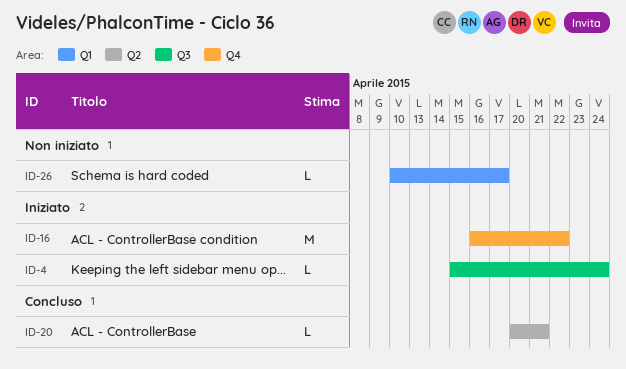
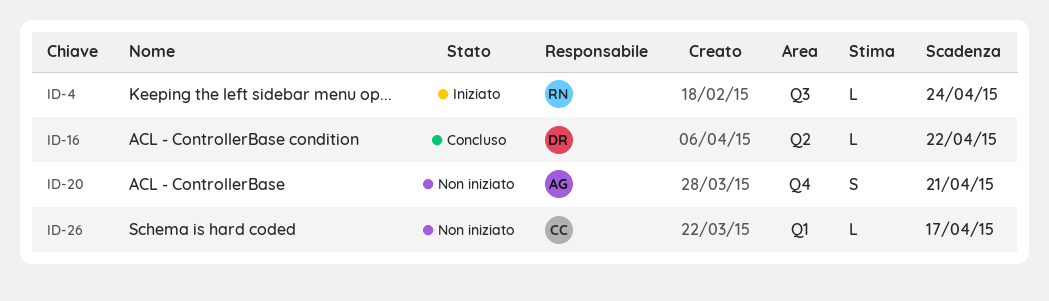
ID-16, status: Iniziato -> Concluso
ID-16, label: Q4 -> Q2
ID-16, estimate: M -> L
ID-20, status: Concluso -> Non iniziato
ID-20, label: Q2 -> Q4
ID-20, estimate: L -> S

